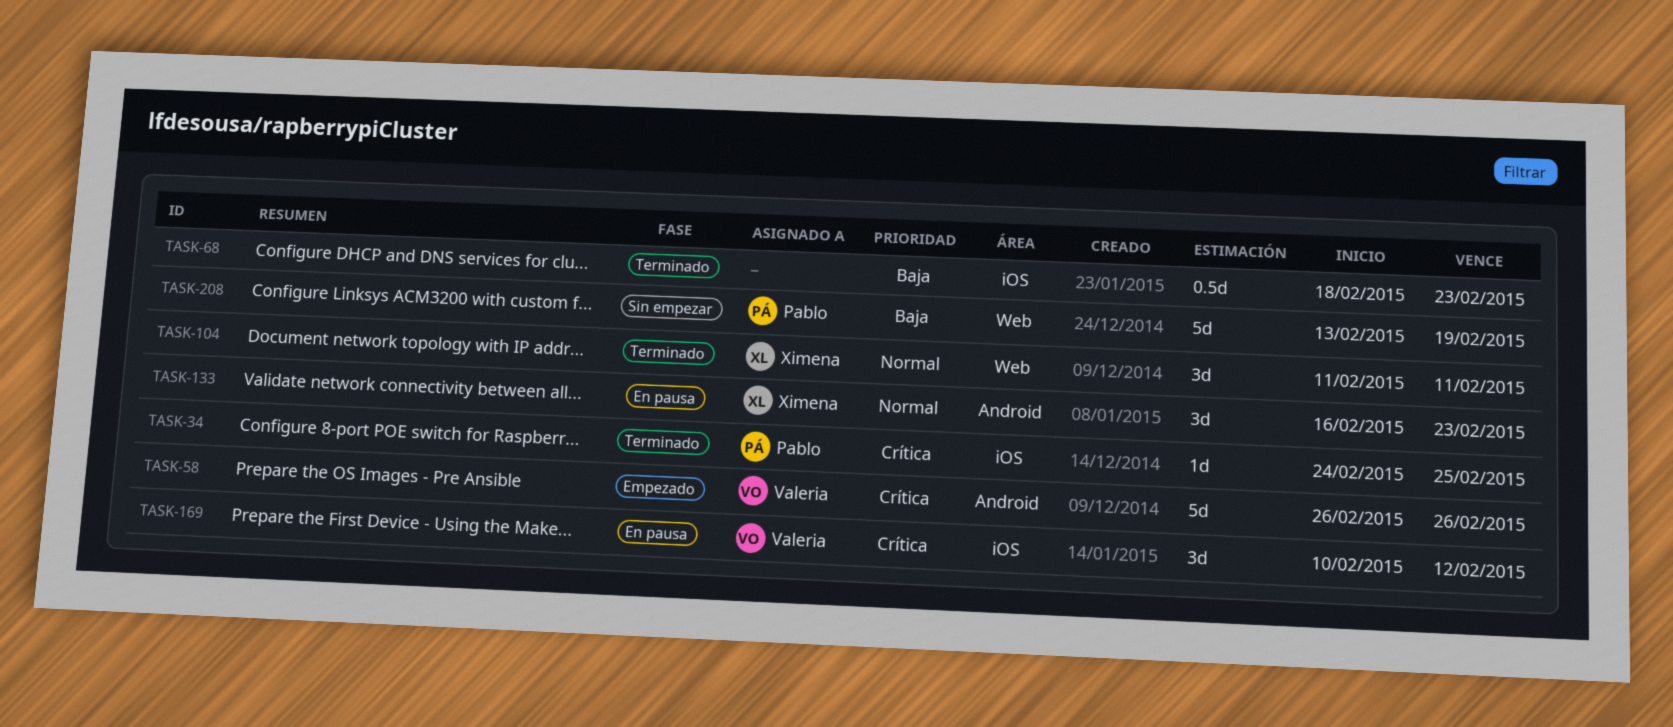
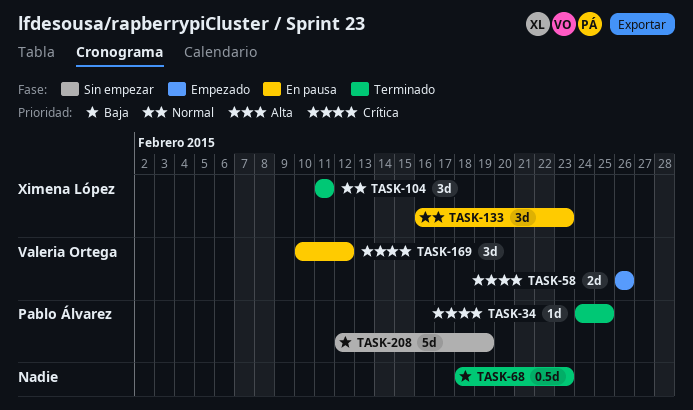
TASK-58, estimate: 5d -> 2d
TASK-208, start: Feb 13 -> Feb 12

